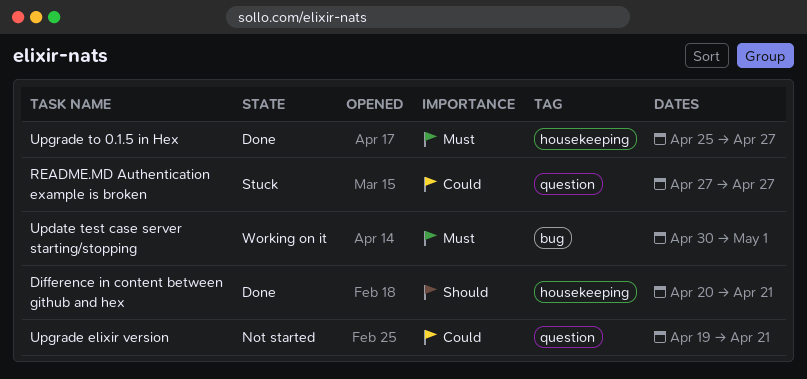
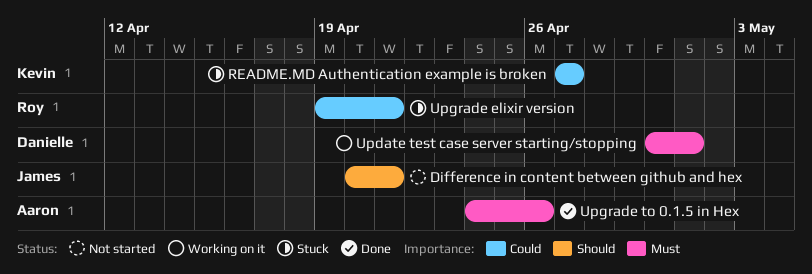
Difference in content between github and hex, status: Done -> Not started
Upgrade elixir version, status: Not started -> Stuck
Upgrade to 0.1.5 in Hex, start: Apr 25 -> Apr 24
Upgrade to 0.1.5 in Hex, due: Apr 27 -> Apr 26

